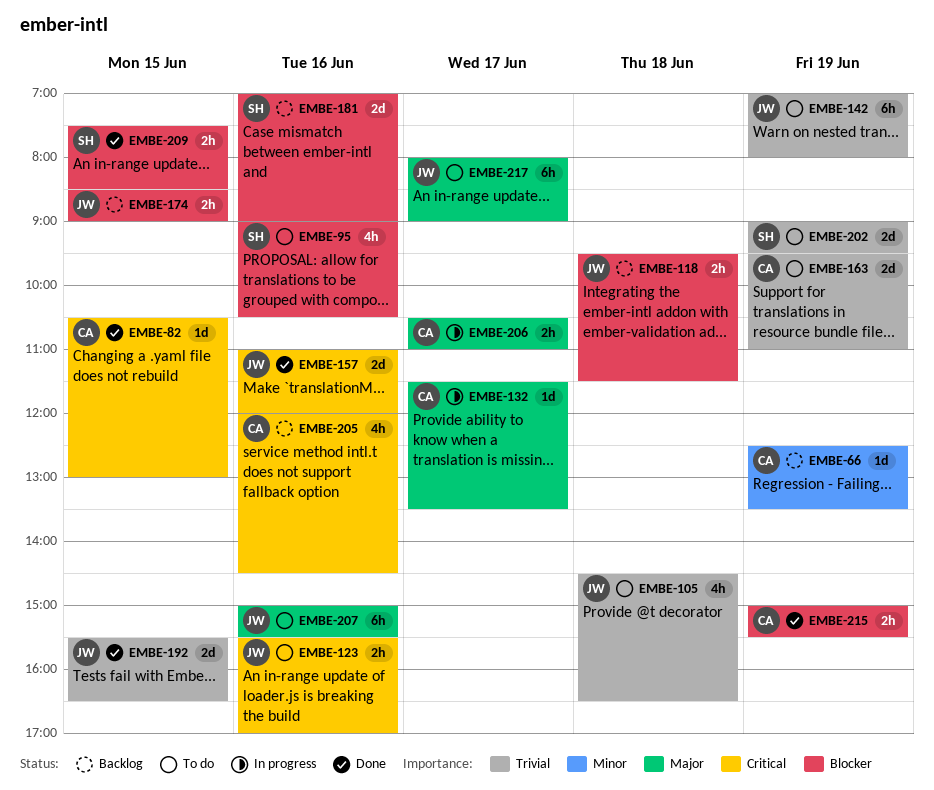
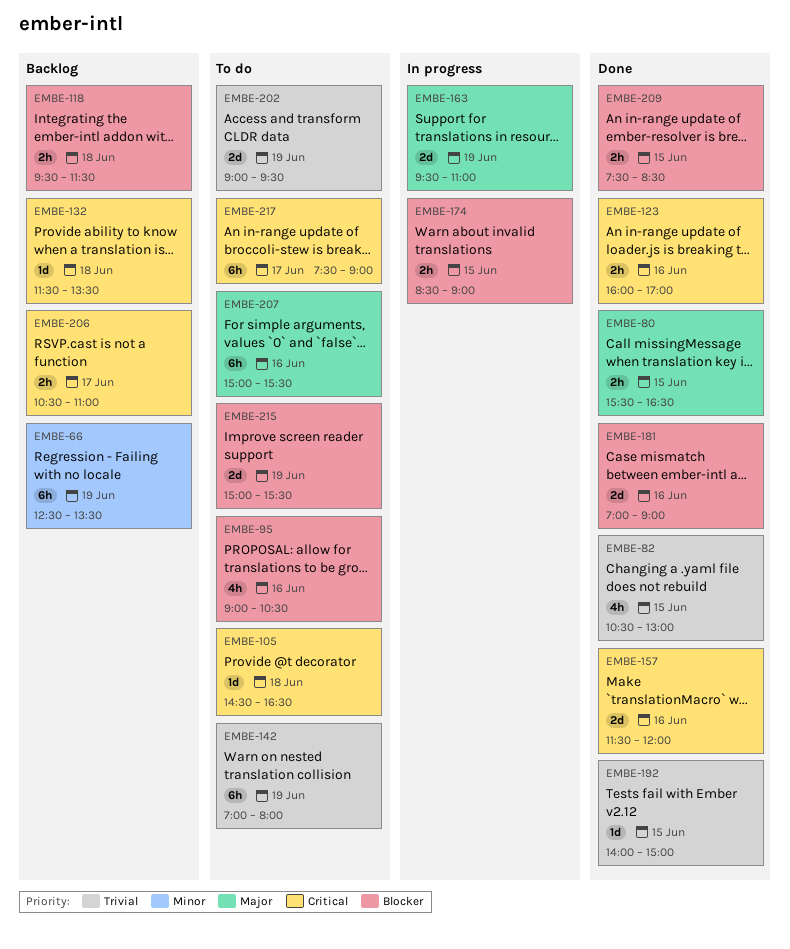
EMBE-66, estimate: 1d -> 6h
EMBE-80: none -> present
EMBE-82, priority: Critical -> Trivial
EMBE-82, estimate: 1d -> 4h
EMBE-105, priority: Trivial -> Critical
EMBE-105, estimate: 4h -> 1d
EMBE-123, status: To do -> Done
EMBE-123, begins: 15:30 -> 16:00
EMBE-132, status: In progress -> Backlog
EMBE-132, priority: Major -> Critical
EMBE-132, day: Jun 17 -> Jun 18
EMBE-157, begins: 11:00 -> 11:30
EMBE-163, status: To do -> In progress
EMBE-163, priority: Trivial -> Major
EMBE-174, status: Backlog -> In progress
EMBE-181, status: Backlog -> Done
EMBE-192, estimate: 2d -> 1d
EMBE-192, begins: 15:30 -> 14:00
EMBE-192, ends: 16:30 -> 15:00
EMBE-205: present -> none
EMBE-206, status: In progress -> Backlog
EMBE-206, priority: Major -> Critical
EMBE-215, status: Done -> To do
EMBE-215, estimate: 2h -> 2d
EMBE-217, priority: Major -> Critical
EMBE-217, begins: 08:00 -> 07:30

